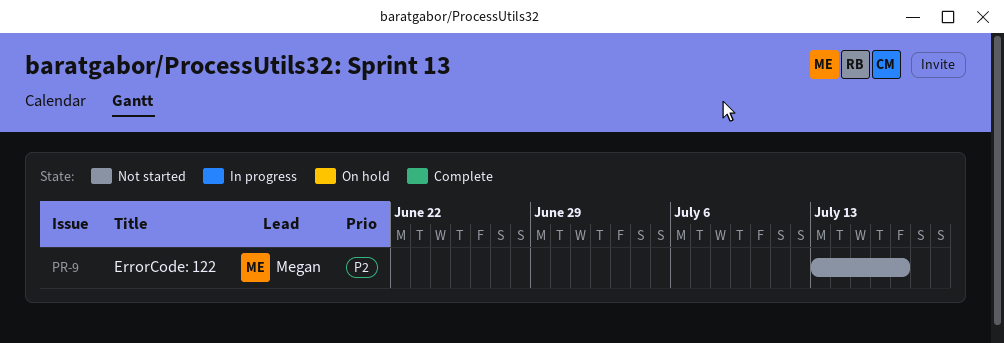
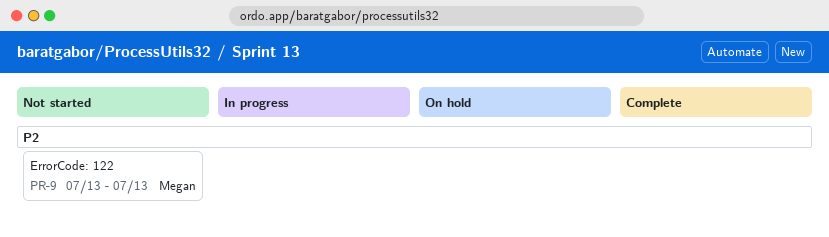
PR-9, due: Jul 17 -> Jul 13

